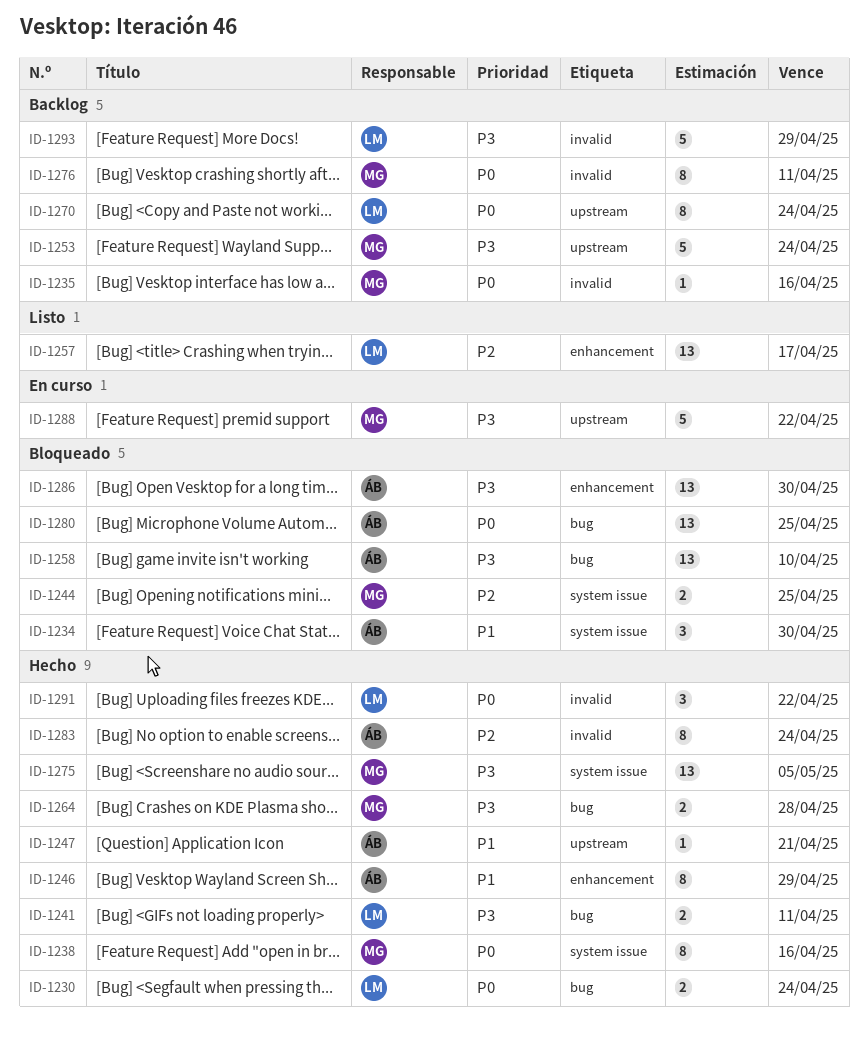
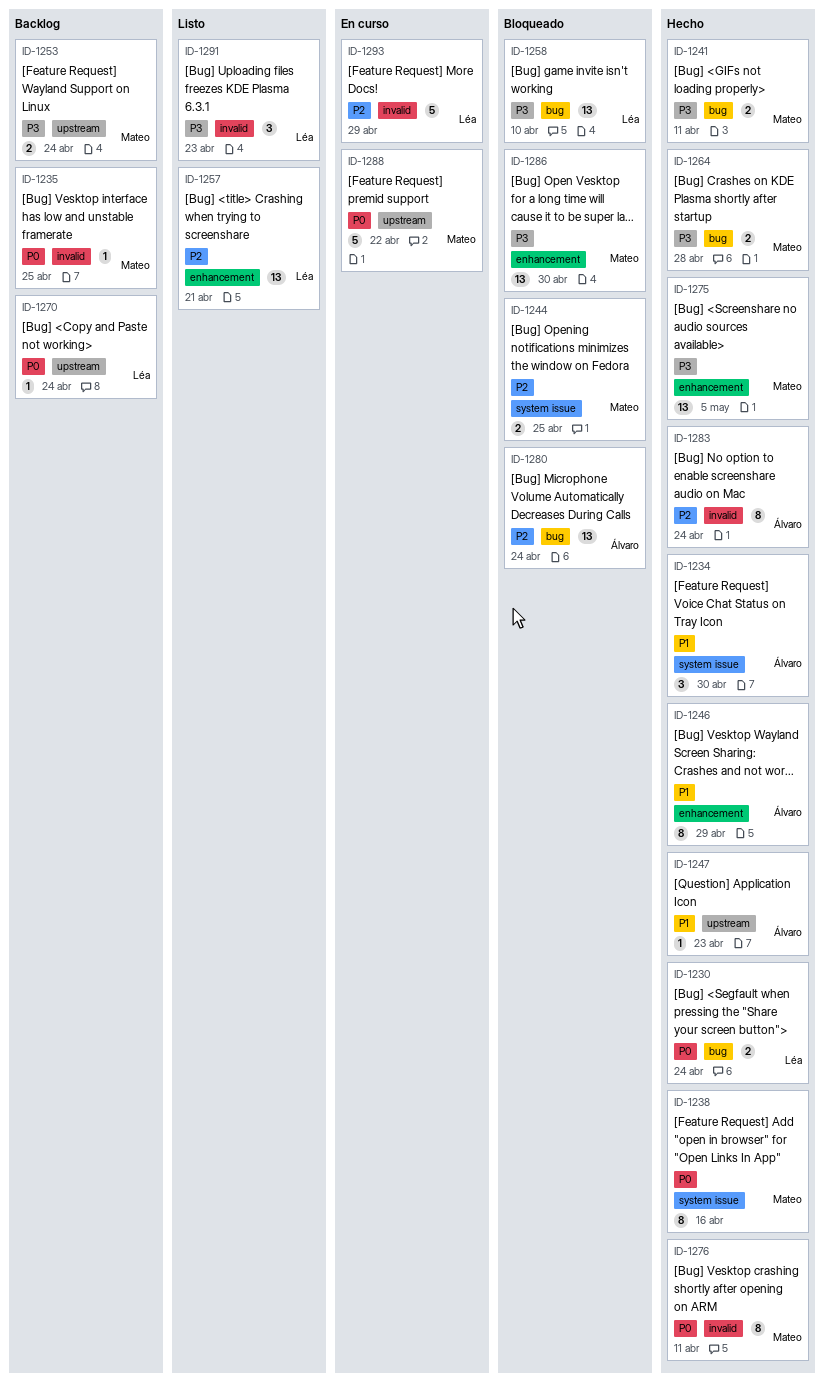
ID-1234, status: Bloqueado -> Hecho
ID-1235, due: Apr 16 -> Apr 25
ID-1241, owner: Léa -> Mateo
ID-1247, due: Apr 21 -> Apr 23
ID-1253, estimate: 5 -> 2
ID-1257, due: Apr 17 -> Apr 21
ID-1258, owner: Álvaro -> Léa
ID-1270, estimate: 8 -> 1
ID-1275, label: system issue -> enhancement
ID-1276, status: Backlog -> Hecho
ID-1280, priority: P0 -> P2
ID-1280, due: Apr 25 -> Apr 24
ID-1286, owner: Álvaro -> Mateo
ID-1288, priority: P3 -> P0
ID-1291, status: Hecho -> Listo
ID-1291, priority: P0 -> P3
ID-1291, due: Apr 22 -> Apr 23
ID-1293, status: Backlog -> En curso
ID-1293, priority: P3 -> P2

